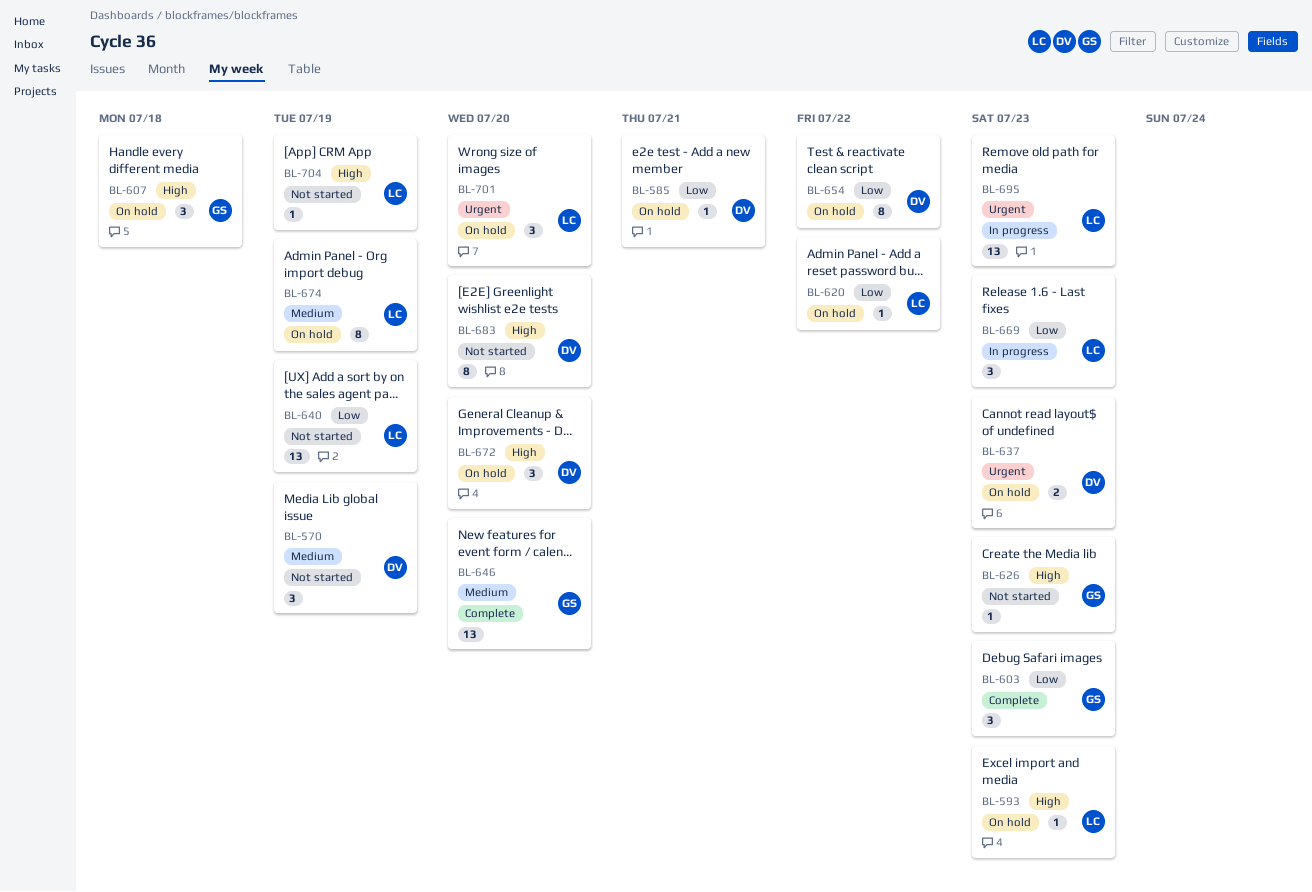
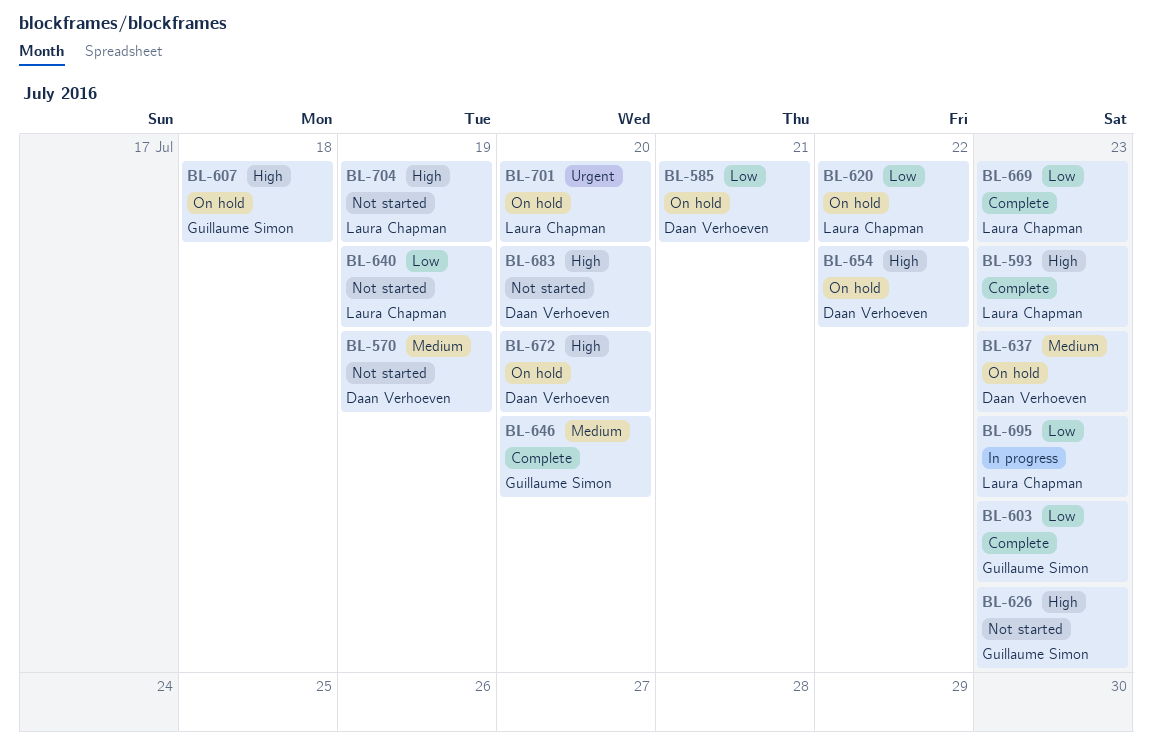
BL-593, status: On hold -> Complete
BL-637, priority: Urgent -> Medium
BL-654, priority: Low -> High
BL-669, status: In progress -> Complete
BL-674: present -> none
BL-695, priority: Urgent -> Low

